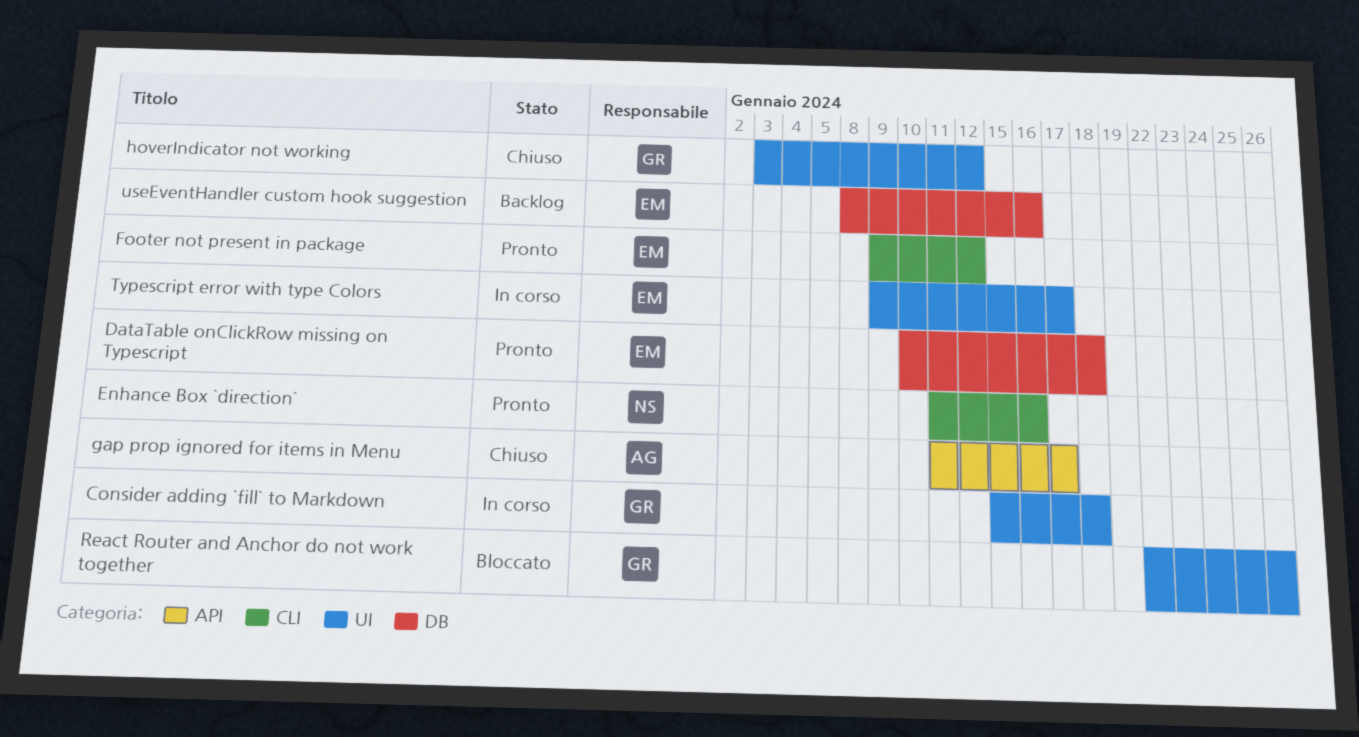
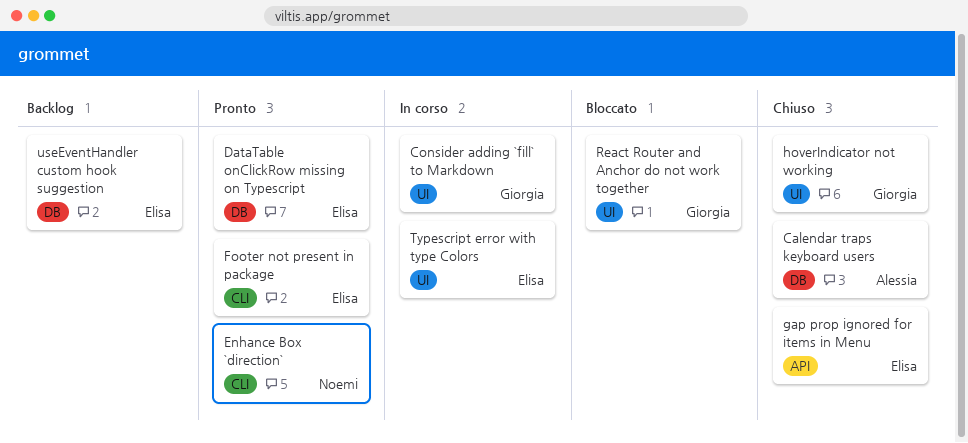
Calendar traps keyboard users: none -> present
gap prop ignored for items in Menu, owner: Alessia -> Elisa

